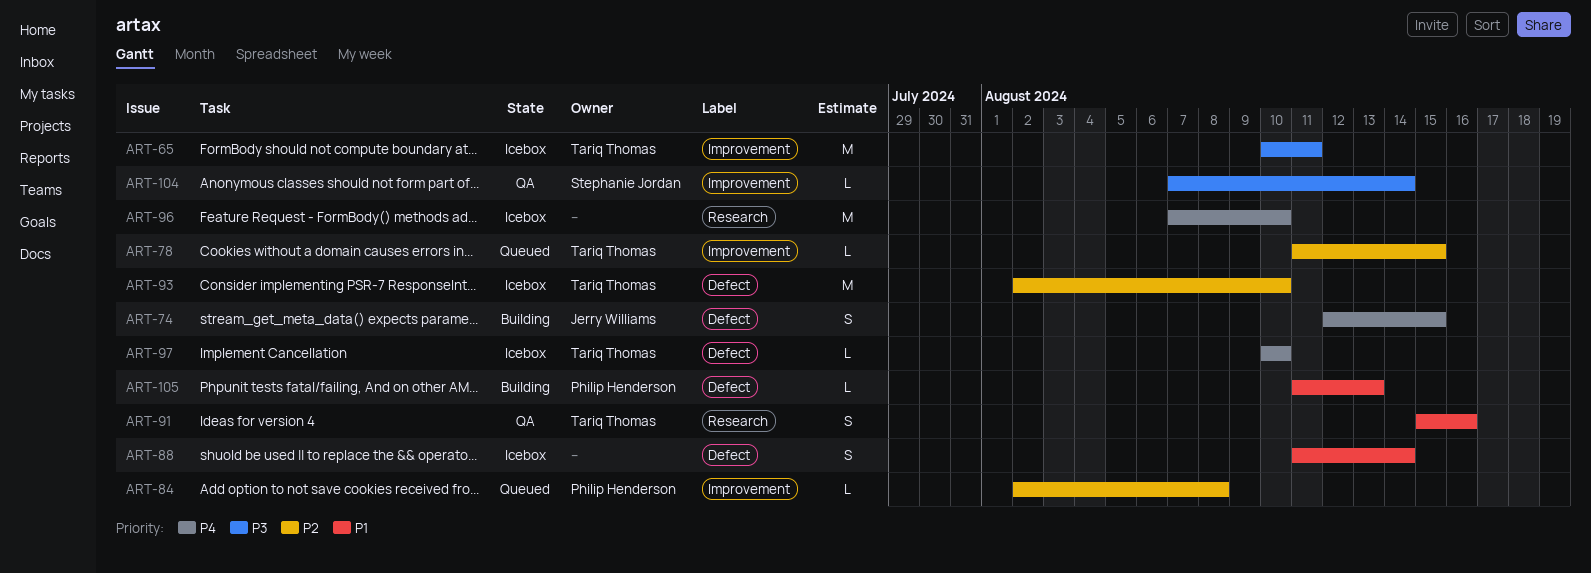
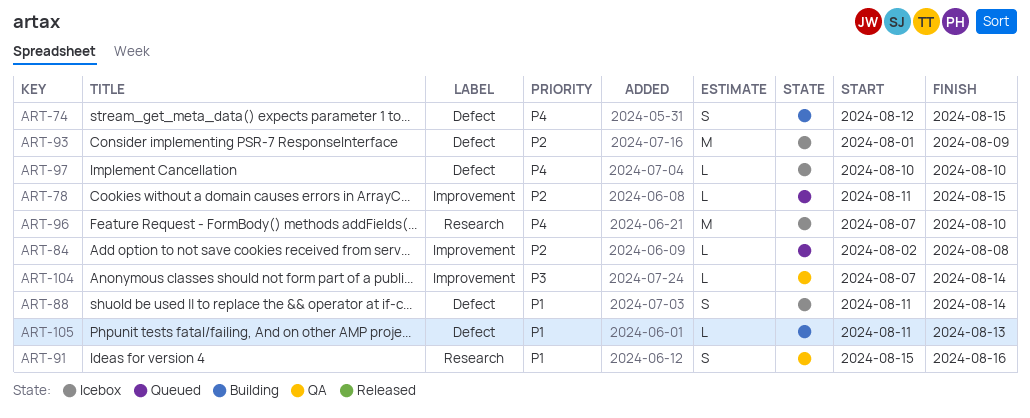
ART-65: present -> none
ART-93, start: Aug 2 -> Aug 1
ART-93, due: Aug 10 -> Aug 9

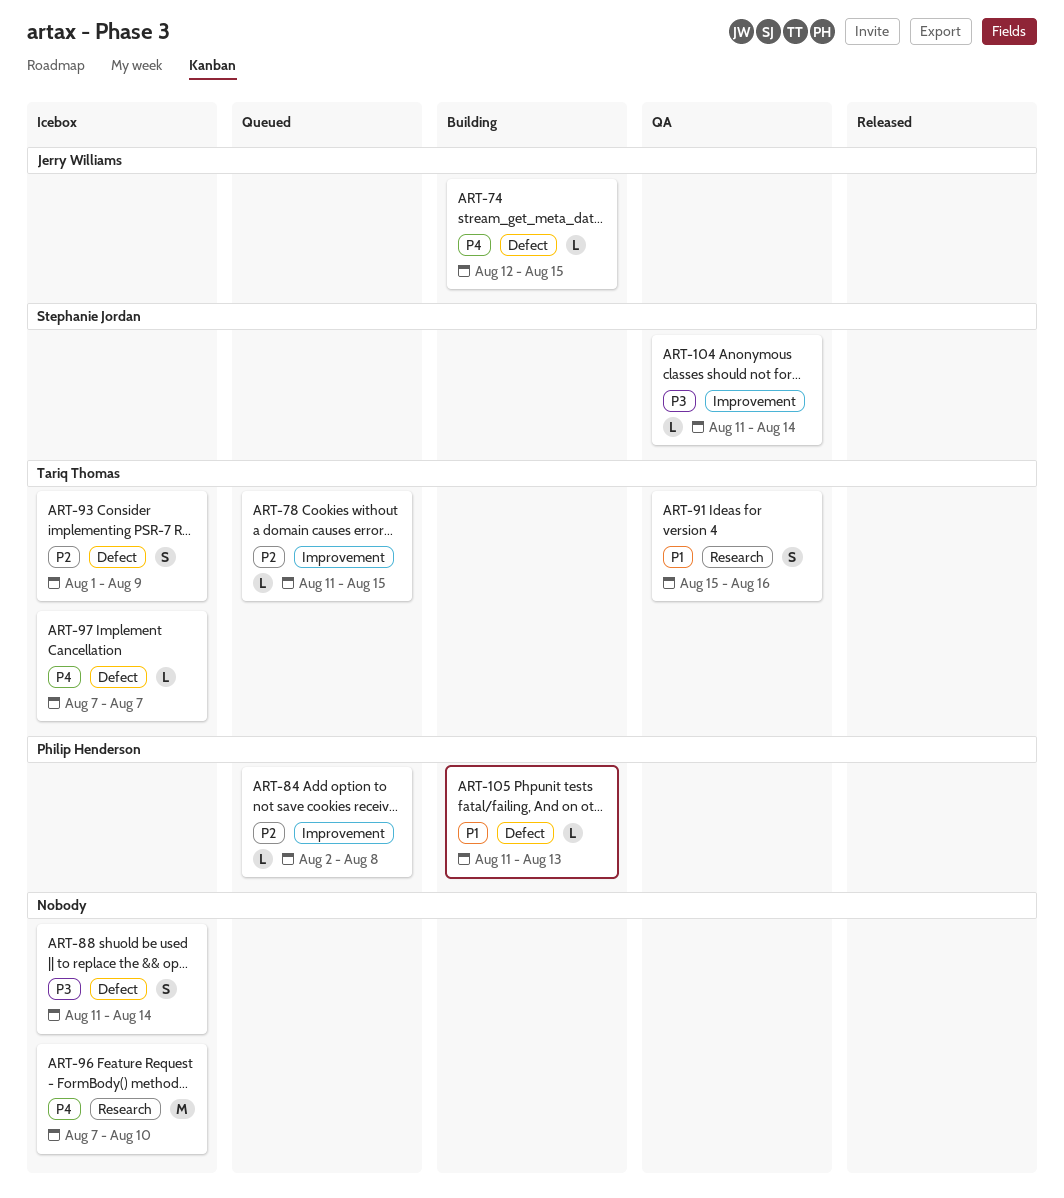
ART-74, estimate: S -> L
ART-88, priority: P1 -> P3
ART-93, estimate: M -> S
ART-97, start: Aug 10 -> Aug 7
ART-97, due: Aug 10 -> Aug 7
ART-104, start: Aug 7 -> Aug 11

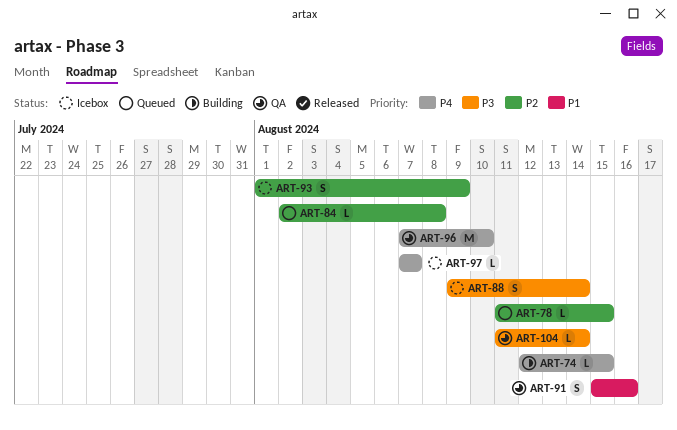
ART-88, start: Aug 11 -> Aug 9
ART-96, status: Icebox -> QA
ART-105: present -> none

